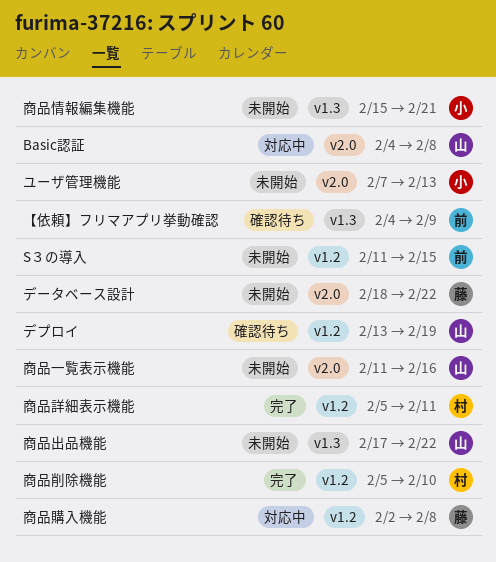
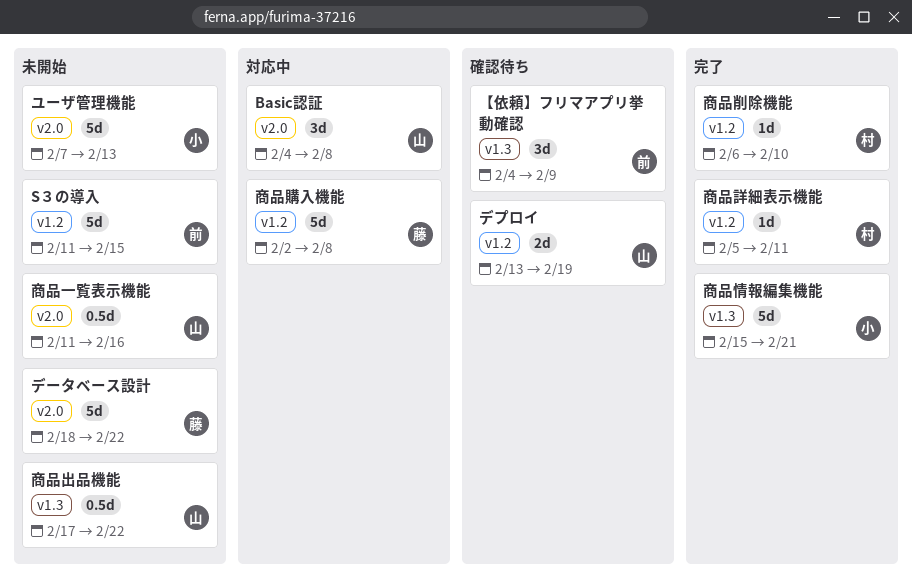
商品削除機能, start: Feb 5 -> Feb 6
商品情報編集機能, status: 未開始 -> 完了

